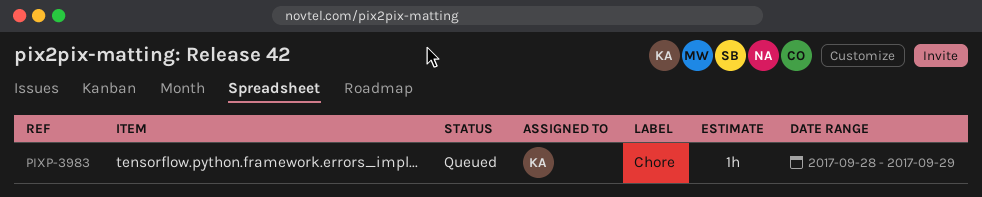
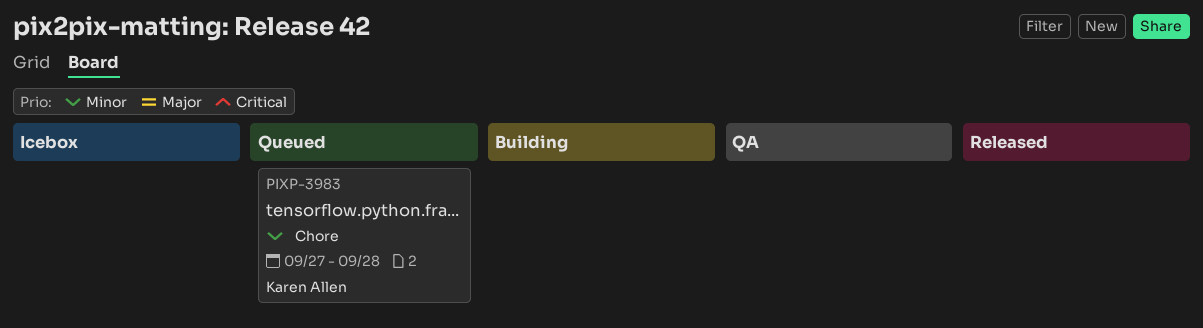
PIXP-3983, start: Sep 28 -> Sep 27
PIXP-3983, due: Sep 29 -> Sep 28

